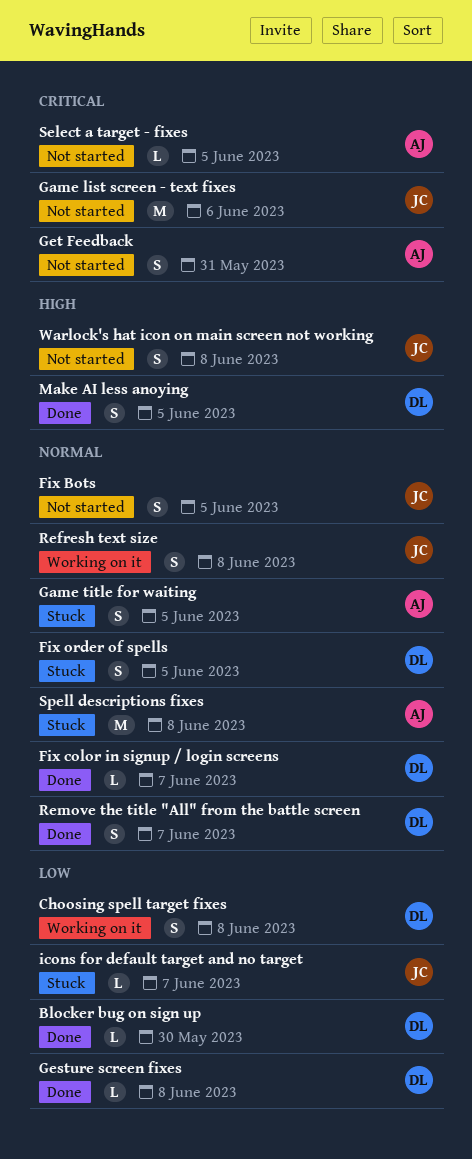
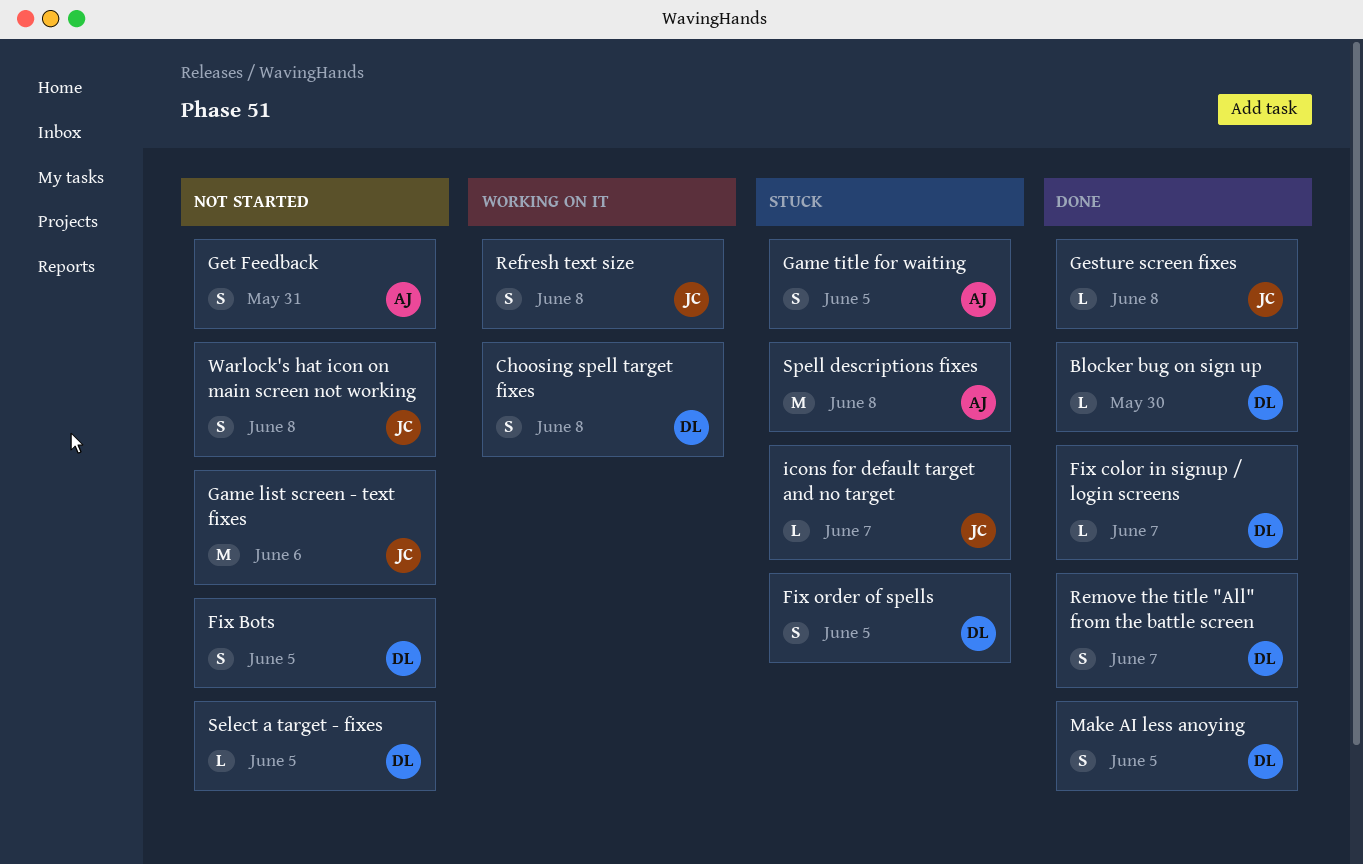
Fix Bots, owner: JC -> DL
Gesture screen fixes, owner: DL -> JC
Select a target - fixes, owner: AJ -> DL

